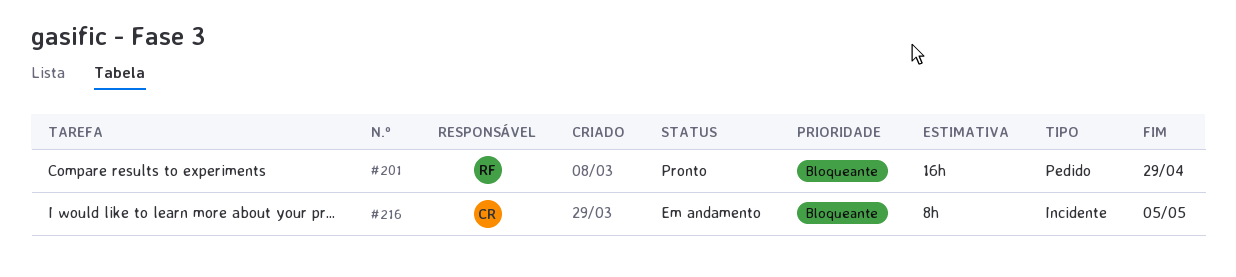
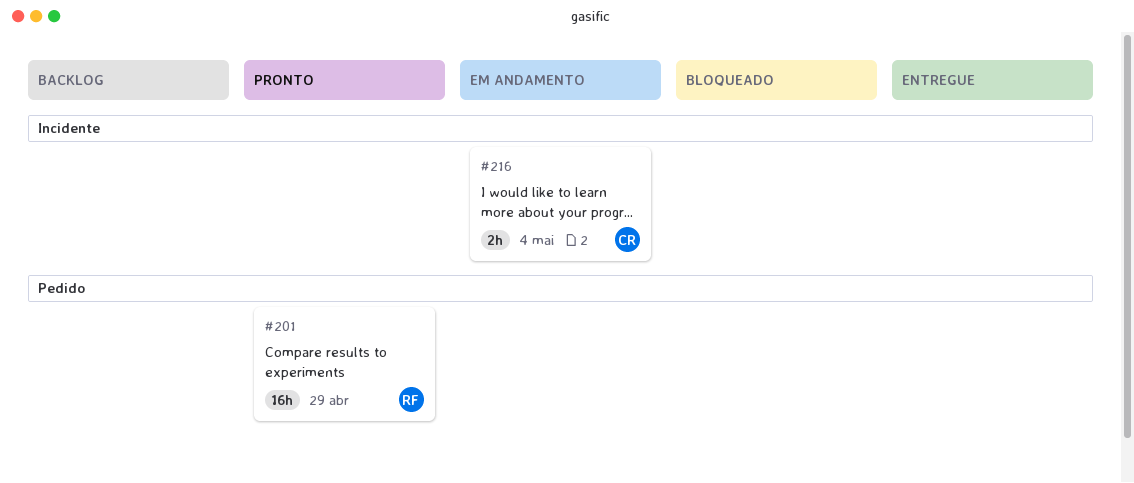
#216, estimate: 8h -> 2h
#216, due: May 5 -> May 4

